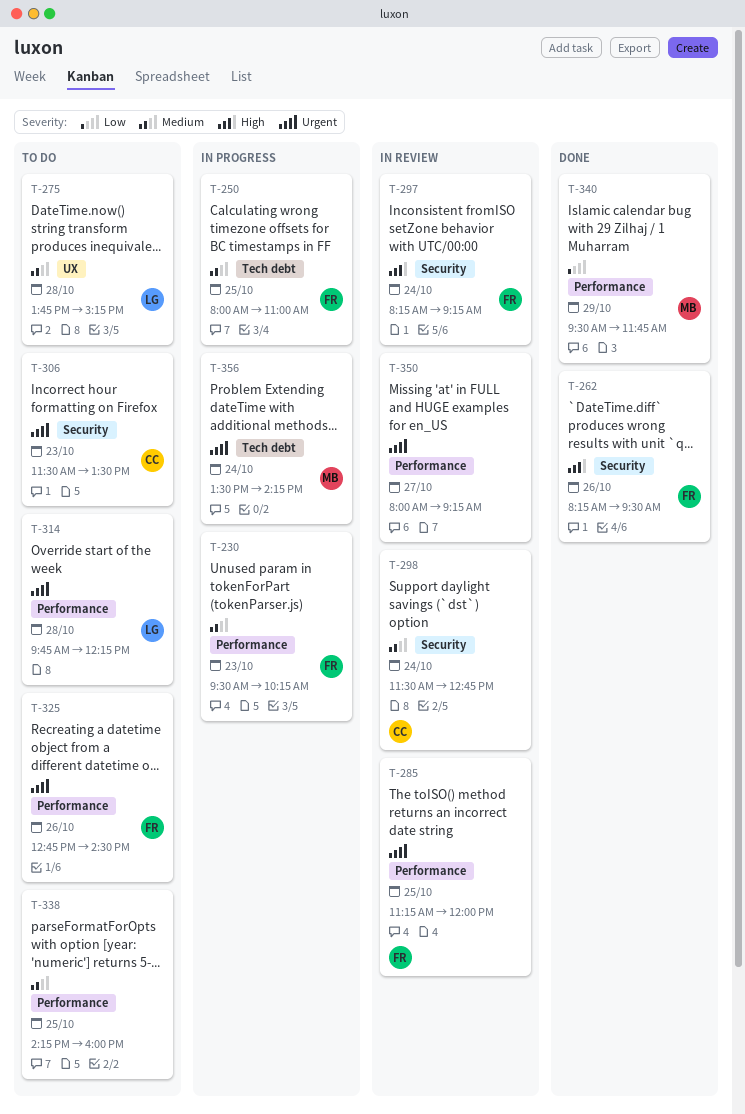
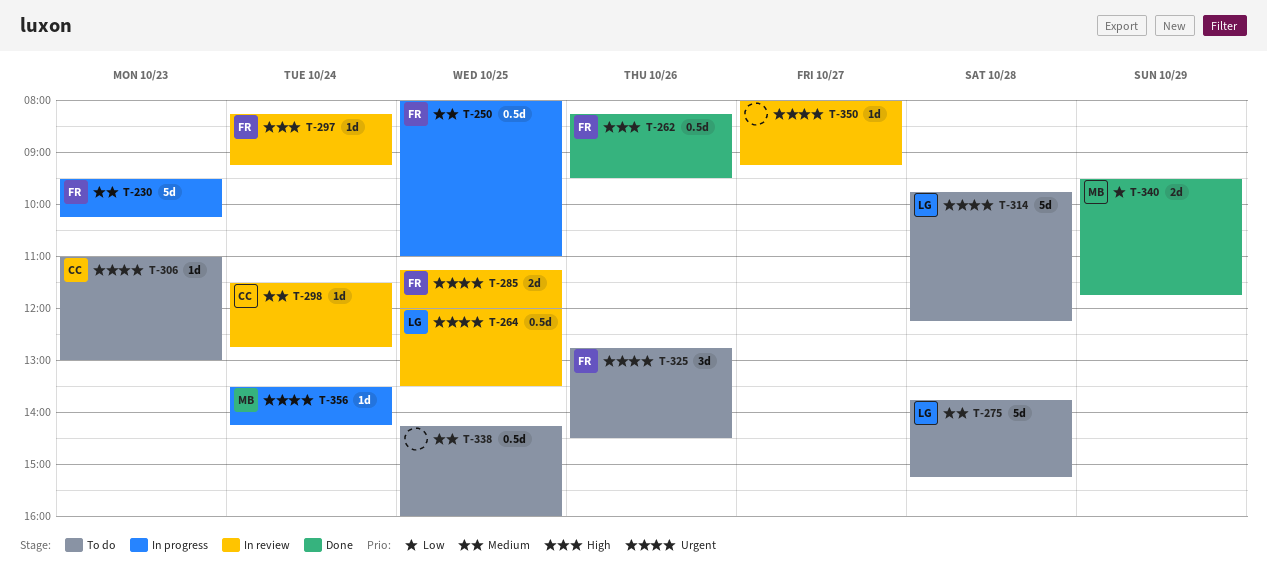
T-264: none -> present
T-306, begins: 11:30 -> 11:00
T-306, ends: 13:30 -> 13:00

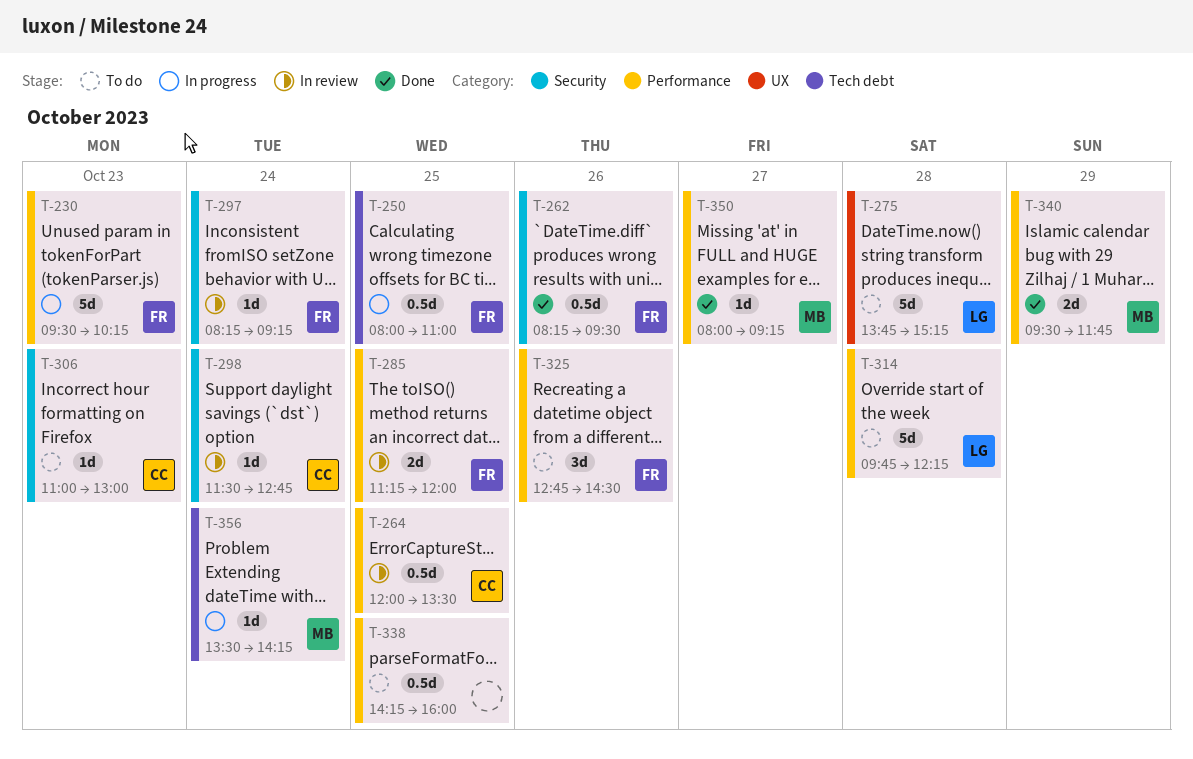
T-264, owner: LG -> CC
T-350, status: In review -> Done
T-350, owner: none -> MB

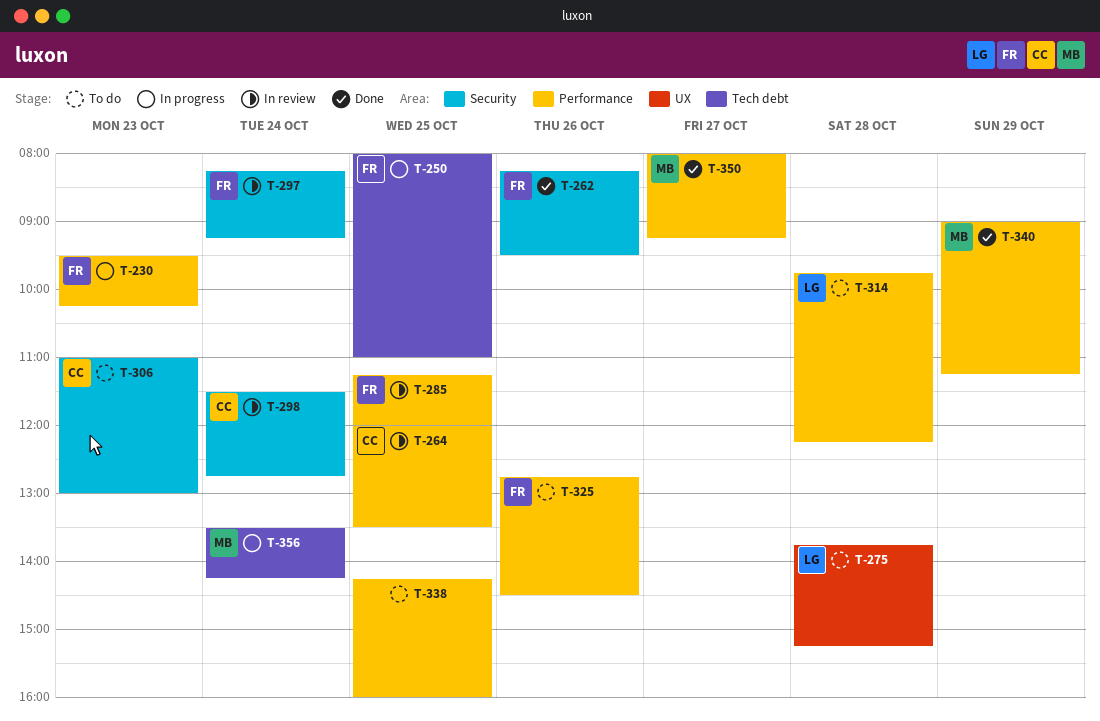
T-340, begins: 09:30 -> 09:00
T-340, ends: 11:45 -> 11:15

